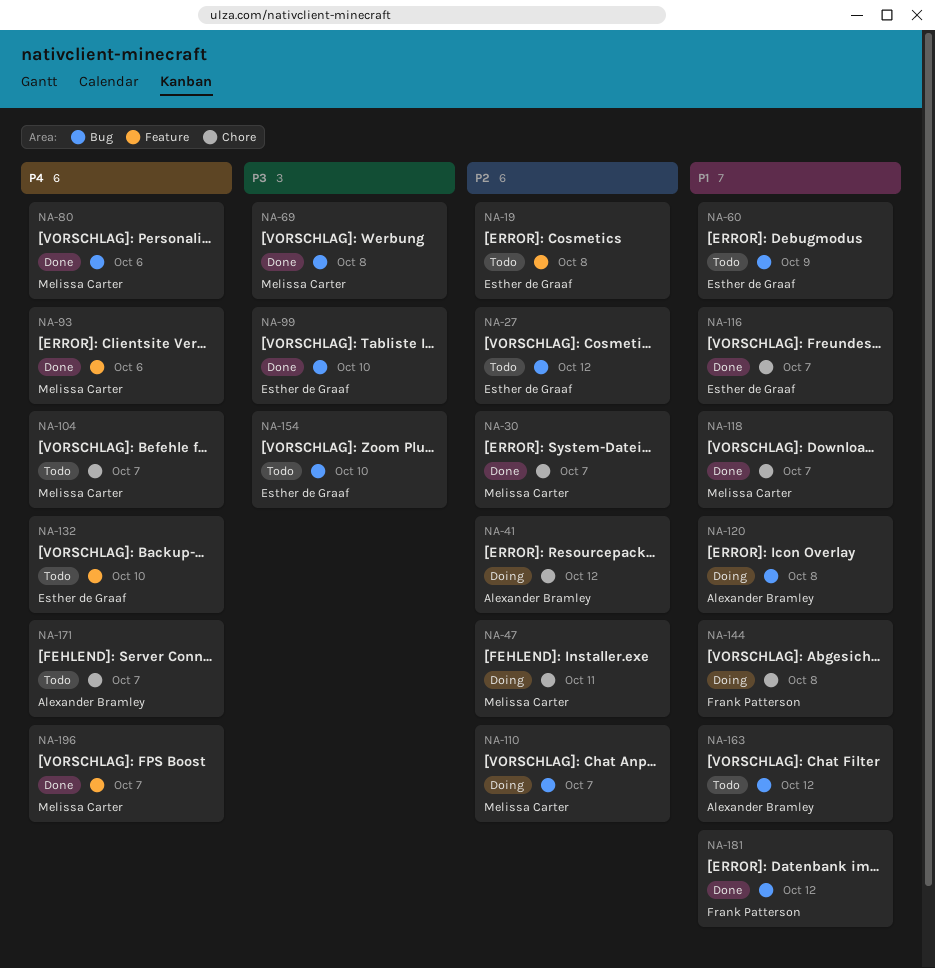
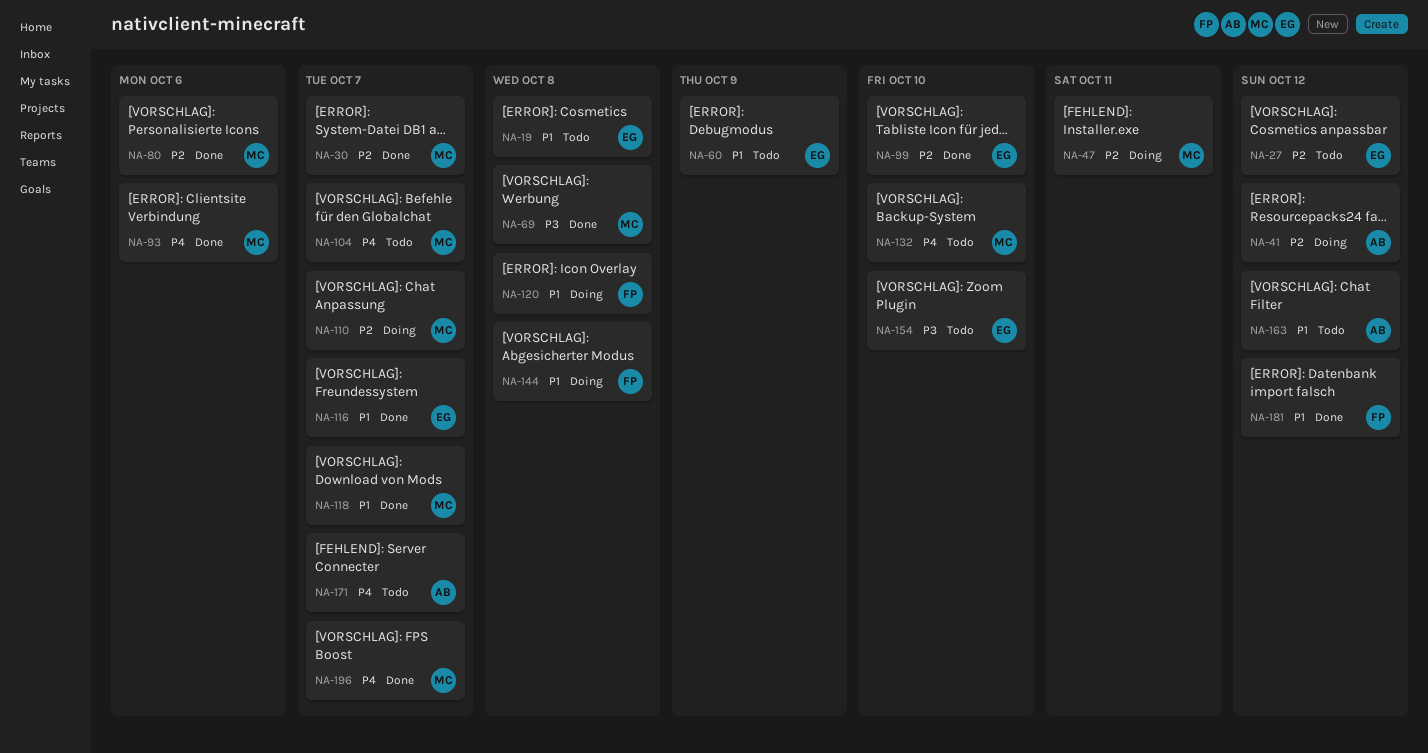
NA-19, priority: P2 -> P1
NA-80, priority: P4 -> P2
NA-99, priority: P3 -> P2
NA-120, owner: Alexander Bramley -> Frank Patterson
NA-132, owner: Esther de Graaf -> Melissa Carter

